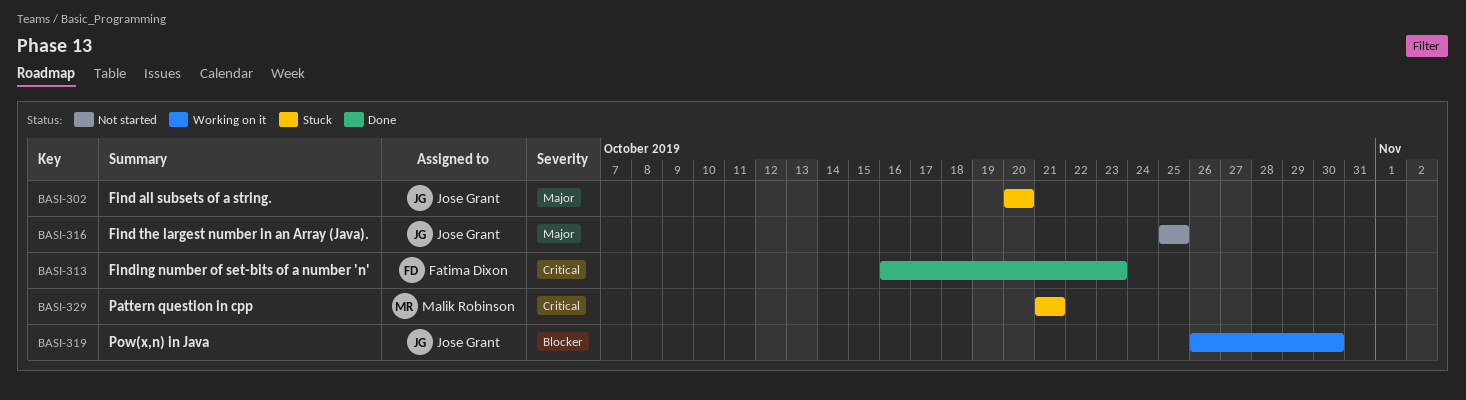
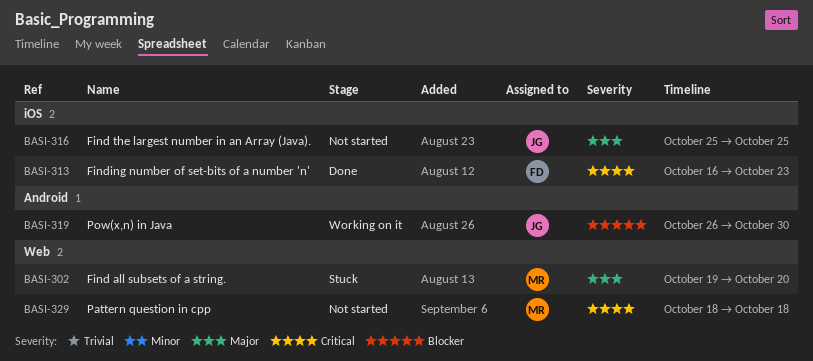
BASI-302, owner: Jose Grant -> Malik Robinson
BASI-302, start: Oct 20 -> Oct 19
BASI-329, status: Stuck -> Not started
BASI-329, start: Oct 21 -> Oct 18
BASI-329, due: Oct 21 -> Oct 18

